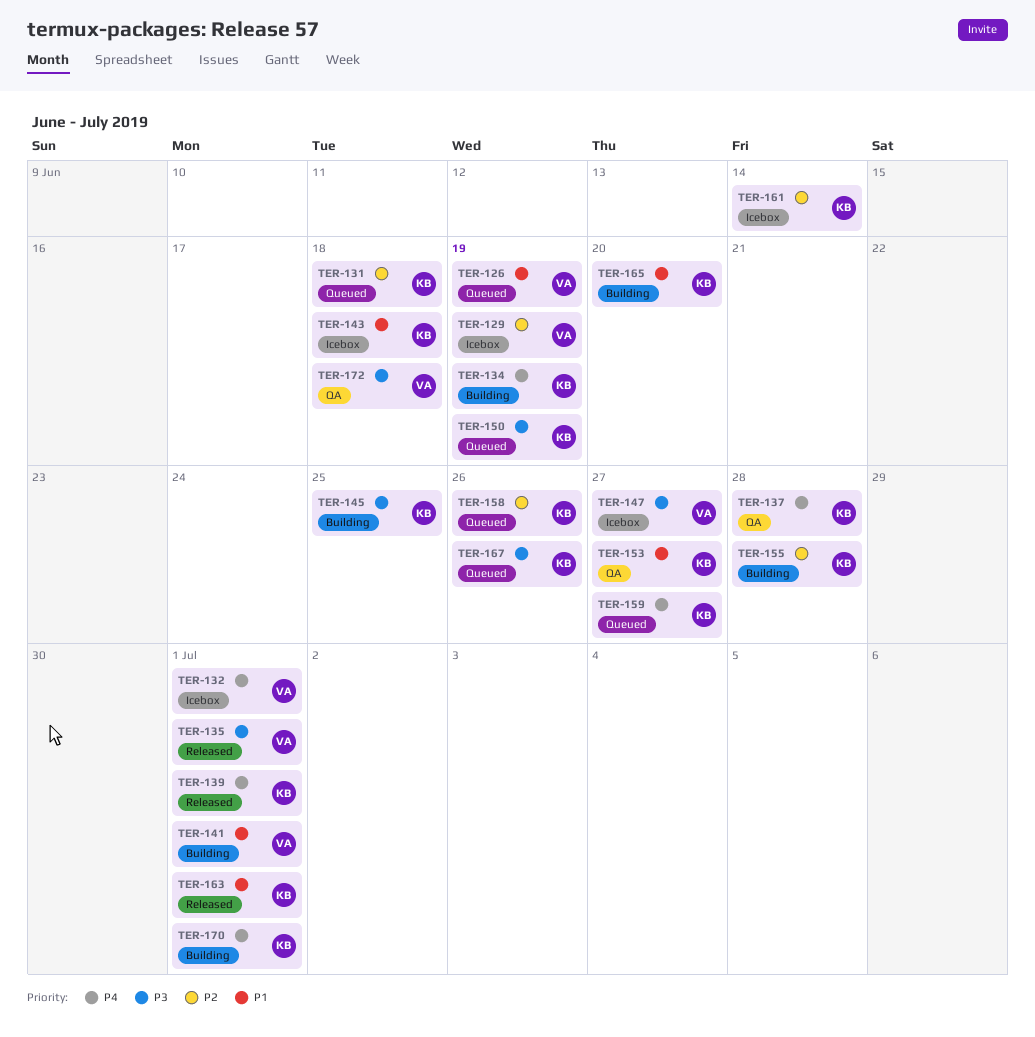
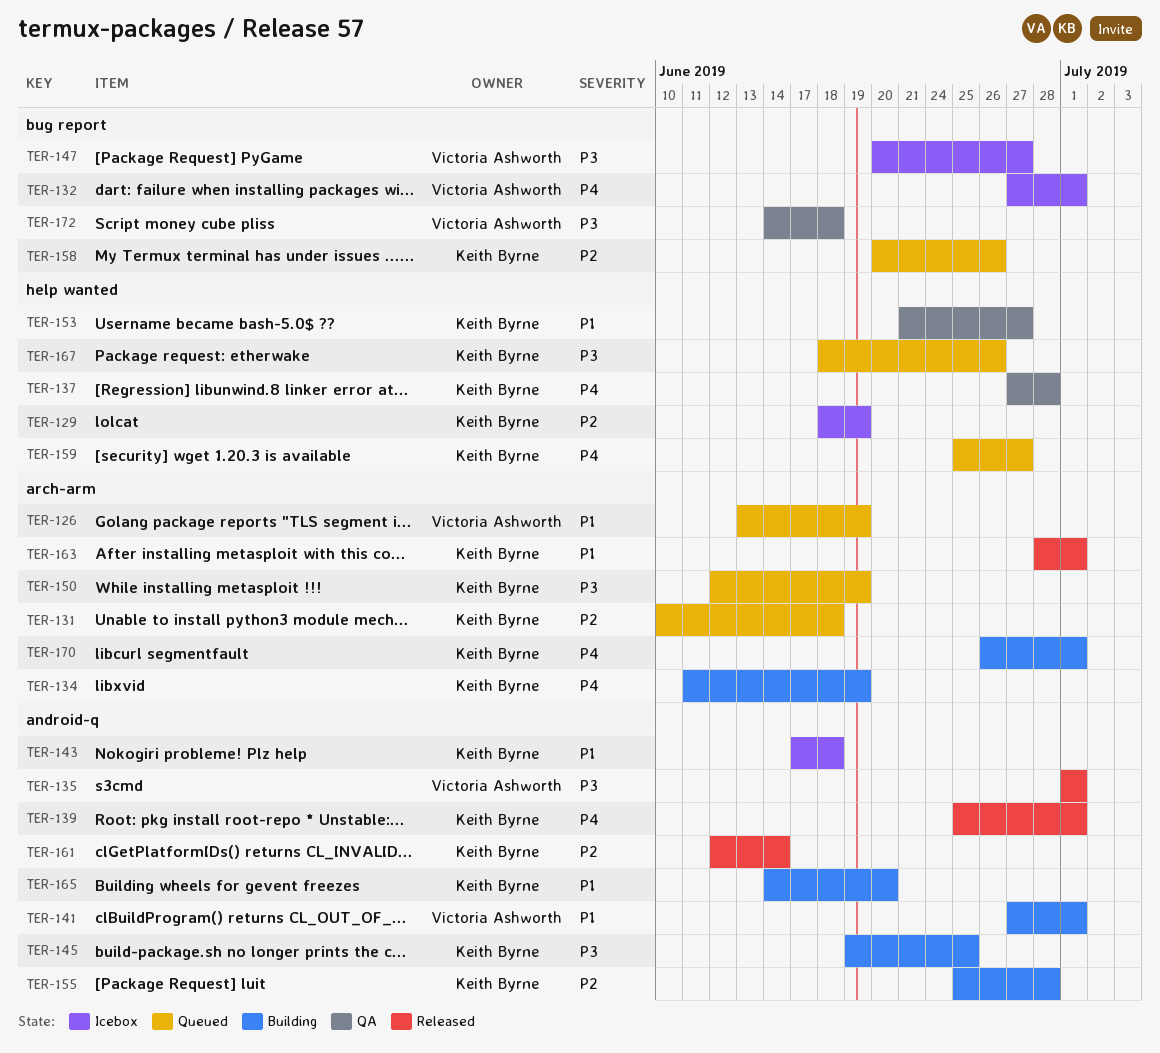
TER-129, owner: Victoria Ashworth -> Keith Byrne
TER-161, status: Icebox -> Released

